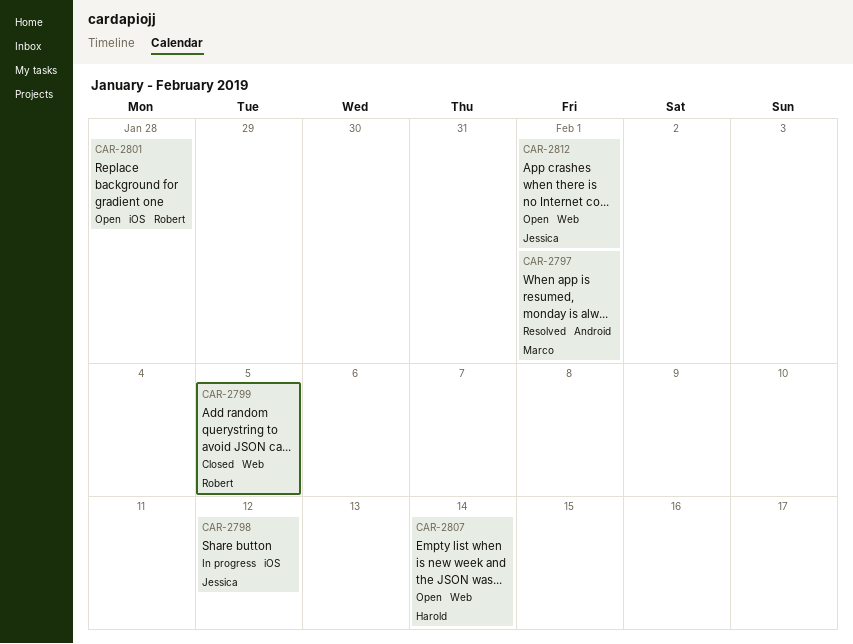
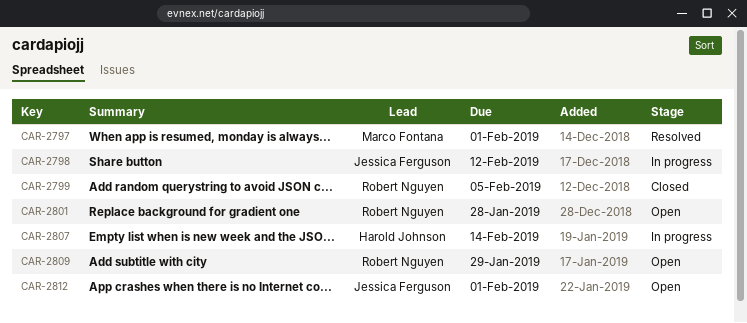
CAR-2807, status: Open -> In progress
CAR-2809: none -> present

